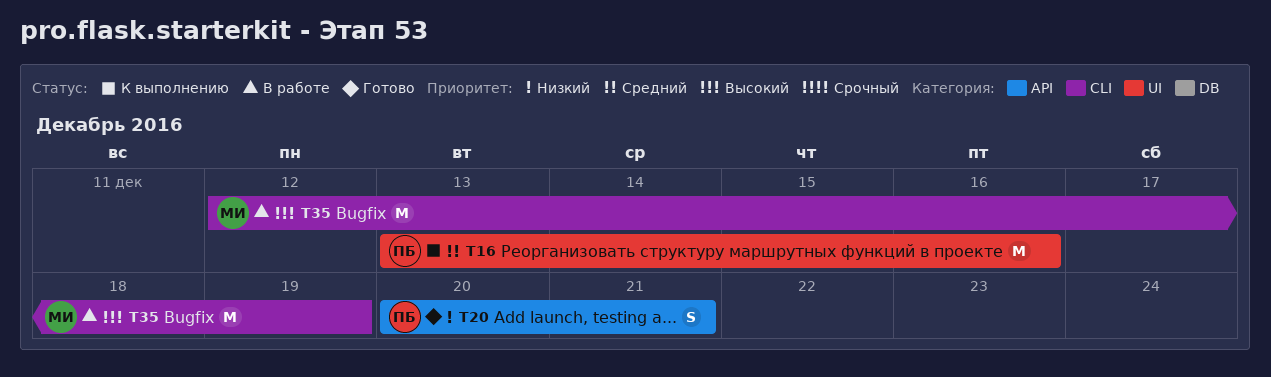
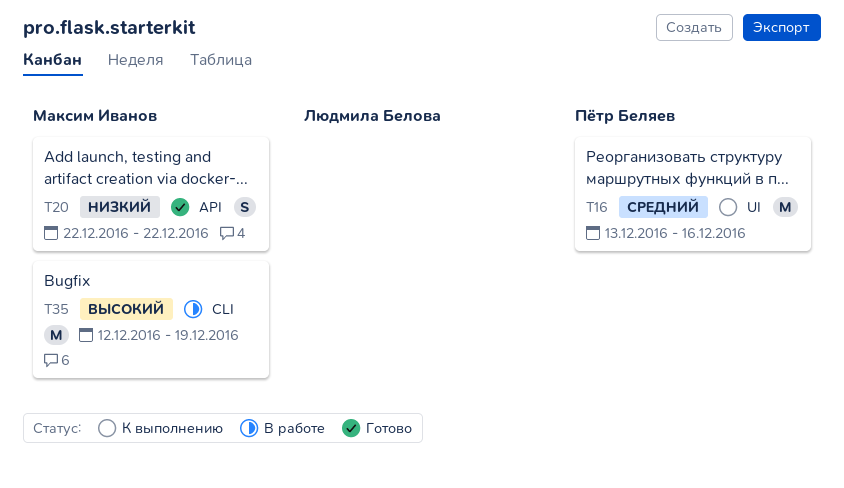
T20, owner: Пётр Беляев -> Максим Иванов
T20, start: Dec 20 -> Dec 22
T20, due: Dec 21 -> Dec 22

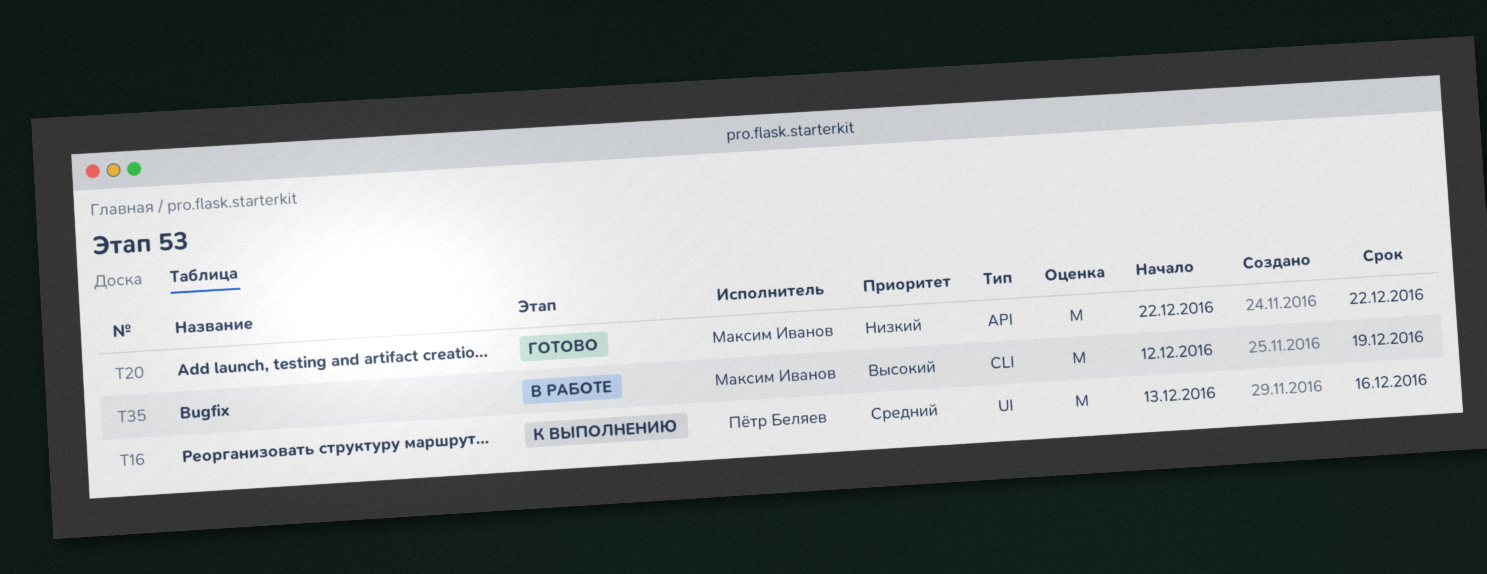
T20, estimate: S -> M

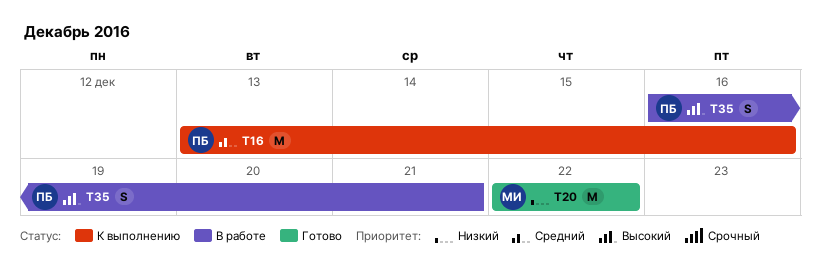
T35, owner: Максим Иванов -> Пётр Беляев
T35, estimate: M -> S
T35, start: Dec 12 -> Dec 16
T35, due: Dec 19 -> Dec 21

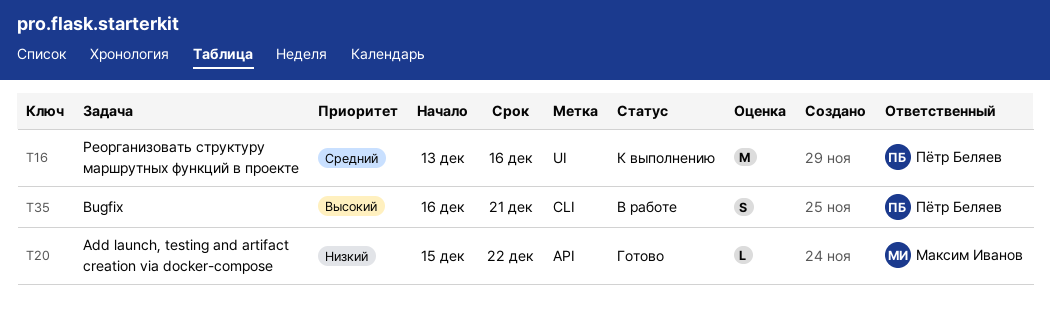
T20, estimate: M -> L
T20, start: Dec 22 -> Dec 15

